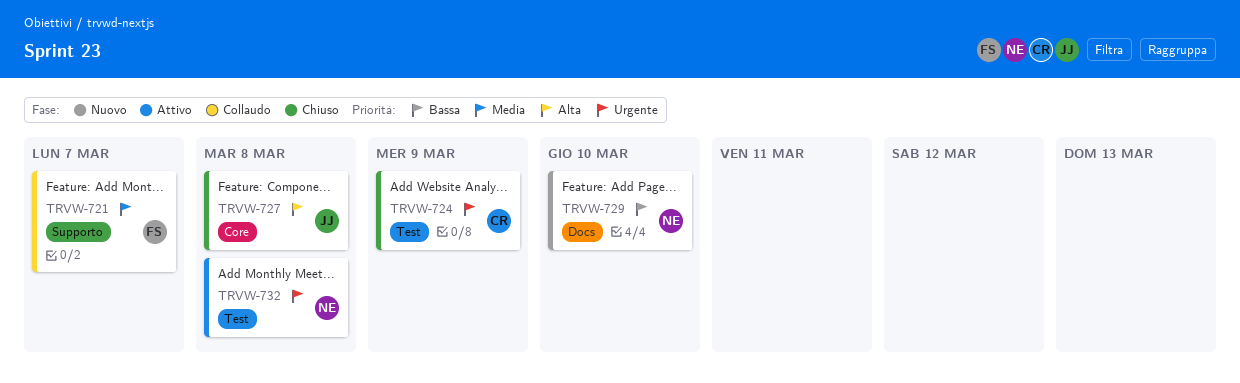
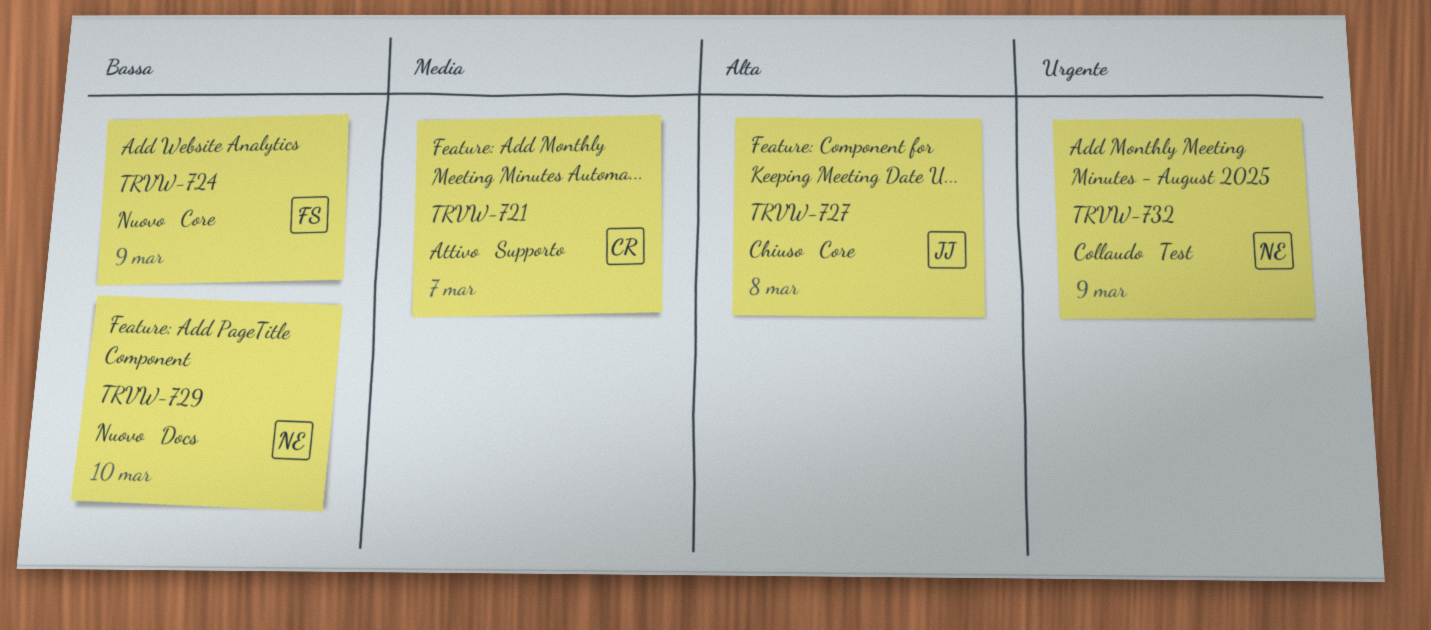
TRVW-721, status: Collaudo -> Attivo
TRVW-721, owner: FS -> CR
TRVW-724, status: Chiuso -> Nuovo
TRVW-724, owner: CR -> FS
TRVW-724, priority: Urgente -> Bassa
TRVW-724, label: Test -> Core
TRVW-732, status: Attivo -> Collaudo
TRVW-732, due: Mar 8 -> Mar 9

